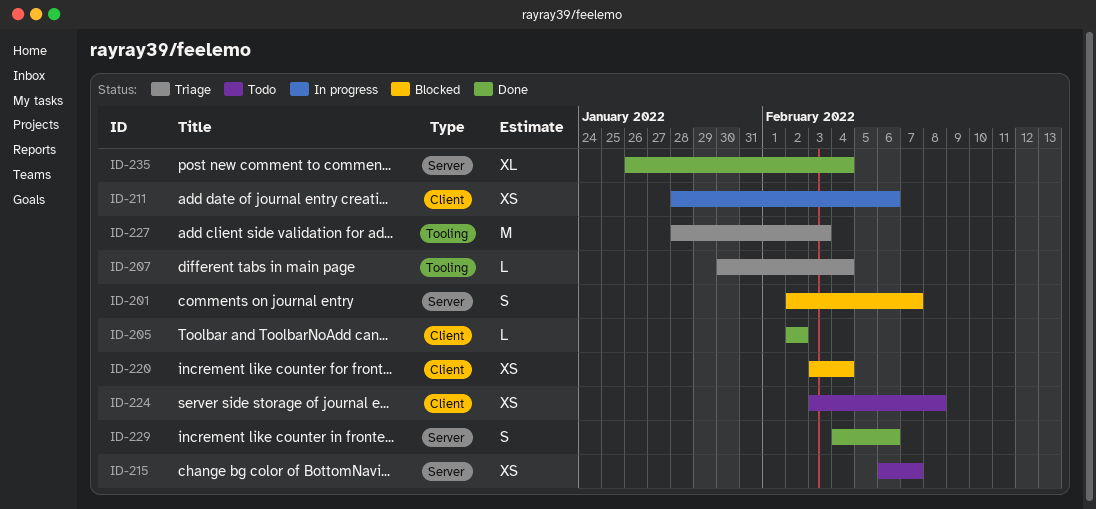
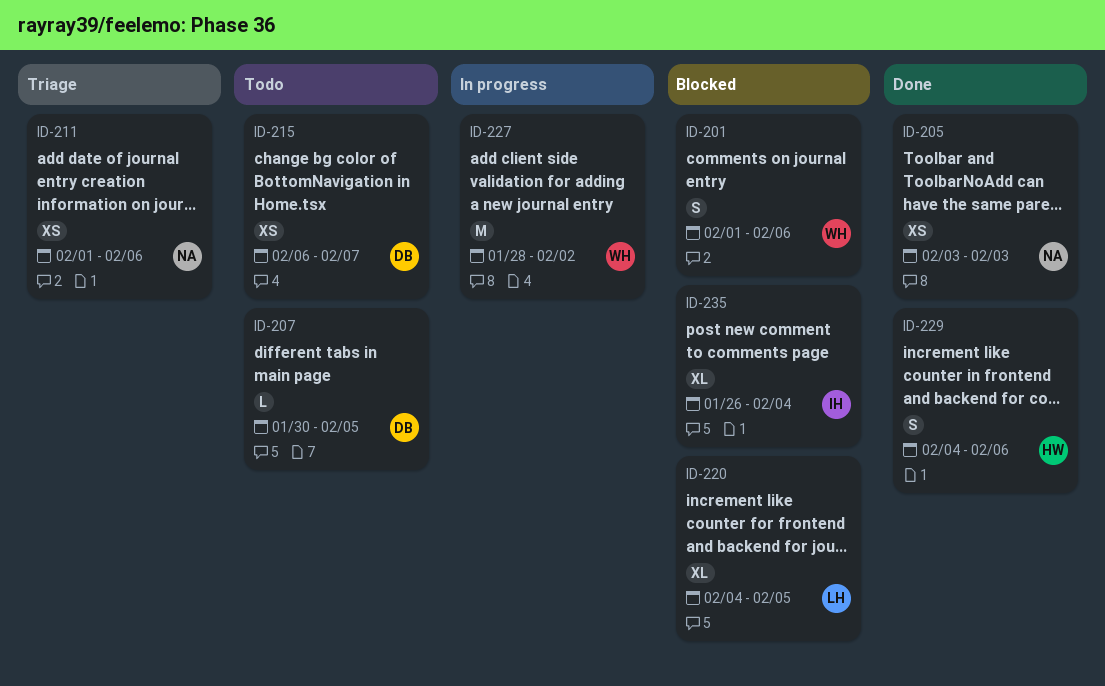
ID-201, start: Feb 2 -> Feb 1
ID-201, due: Feb 7 -> Feb 6
ID-205, estimate: L -> XS
ID-205, start: Feb 2 -> Feb 3
ID-205, due: Feb 2 -> Feb 3
ID-207, status: Triage -> Todo
ID-207, due: Feb 4 -> Feb 5
ID-211, status: In progress -> Triage
ID-211, start: Jan 28 -> Feb 1
ID-220, estimate: XS -> XL
ID-220, start: Feb 3 -> Feb 4
ID-220, due: Feb 4 -> Feb 5
ID-224: present -> none
ID-227, status: Triage -> In progress
ID-227, due: Feb 3 -> Feb 2
ID-235, status: Done -> Blocked

